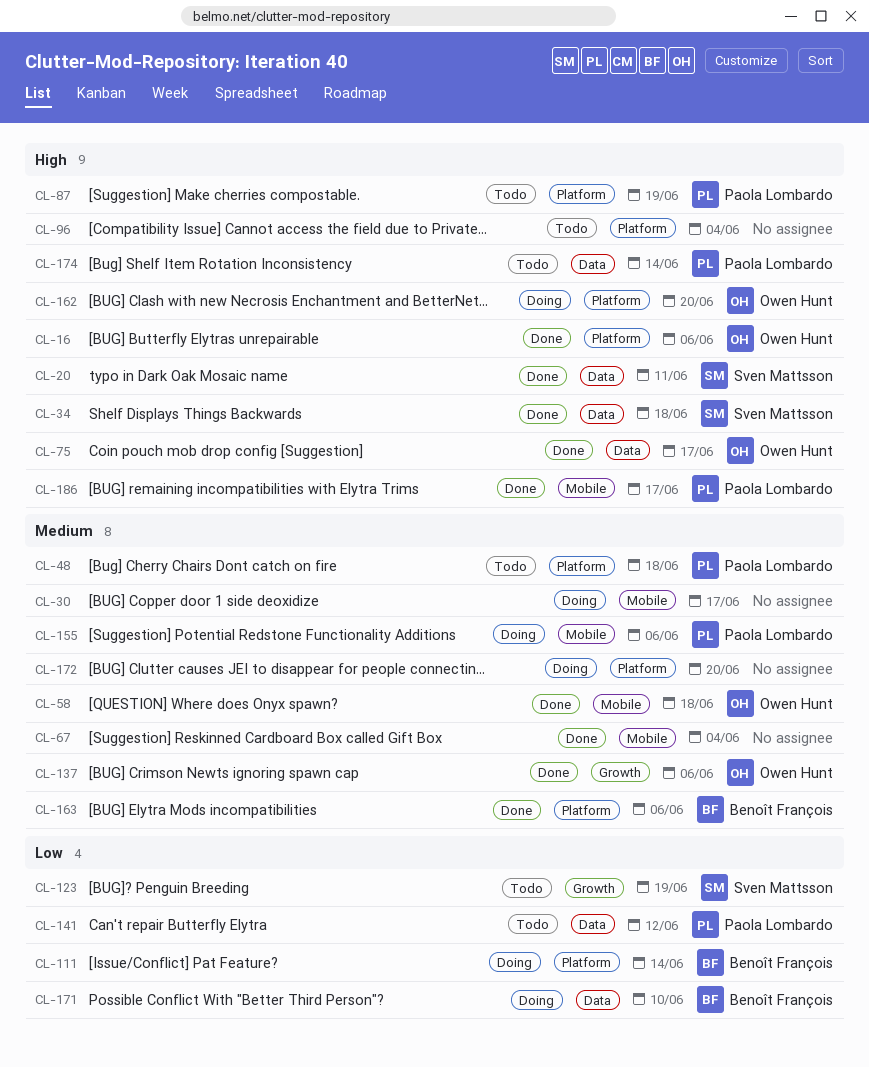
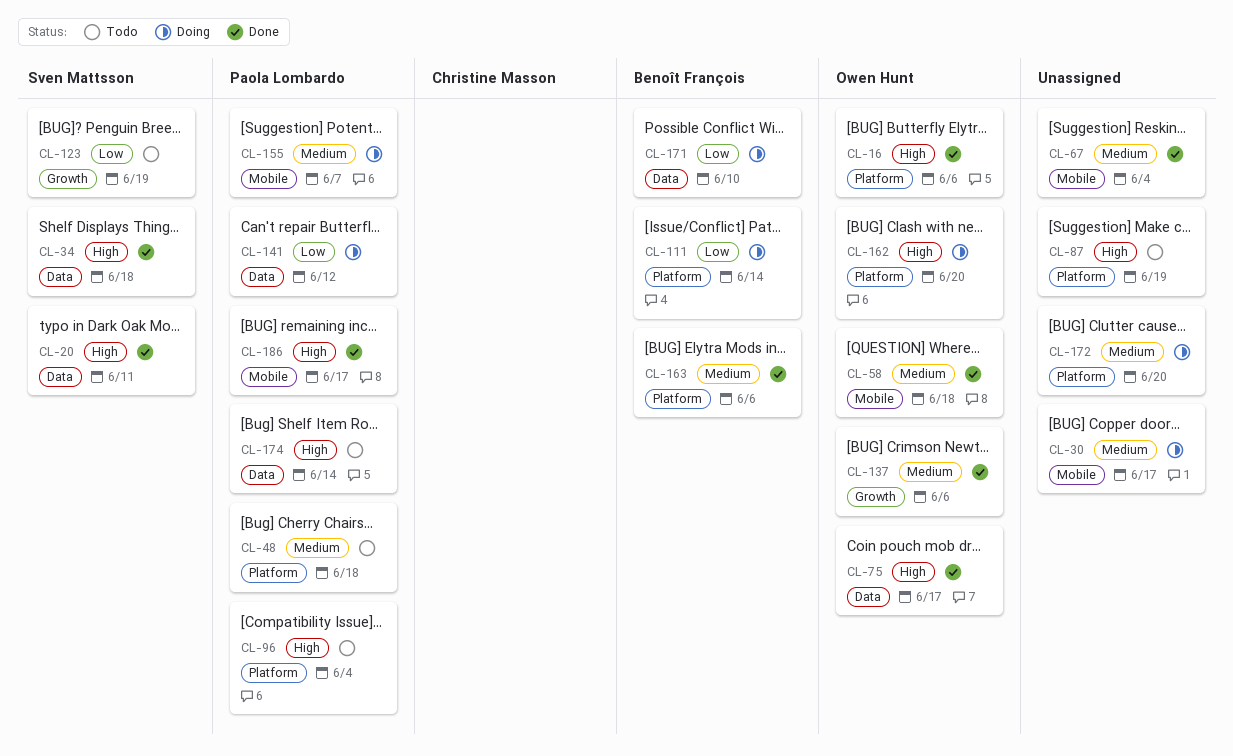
CL-87, owner: Paola Lombardo -> none
CL-96, owner: none -> Paola Lombardo
CL-141, status: Todo -> Doing
CL-155, due: Jun 6 -> Jun 7

